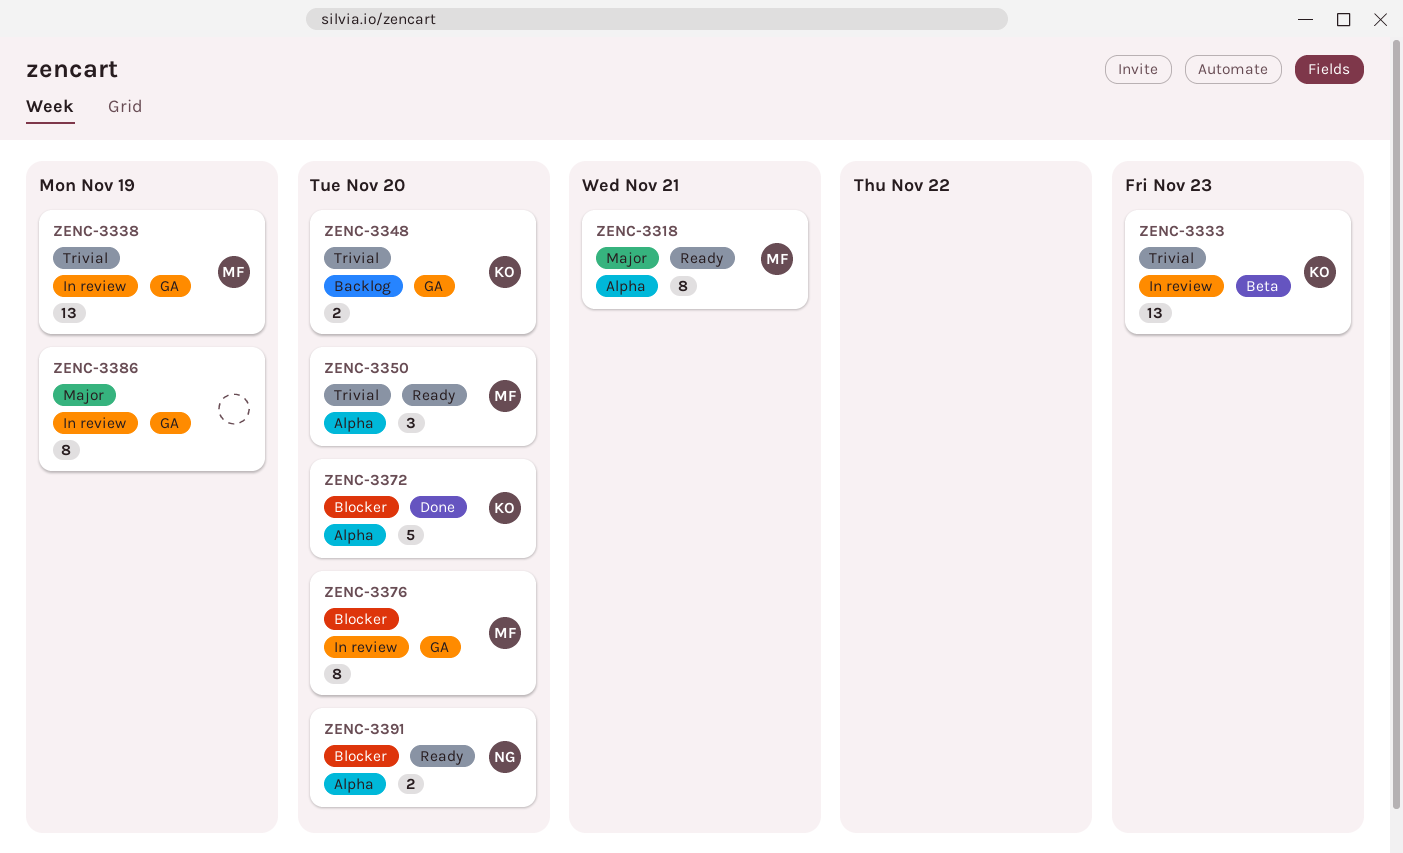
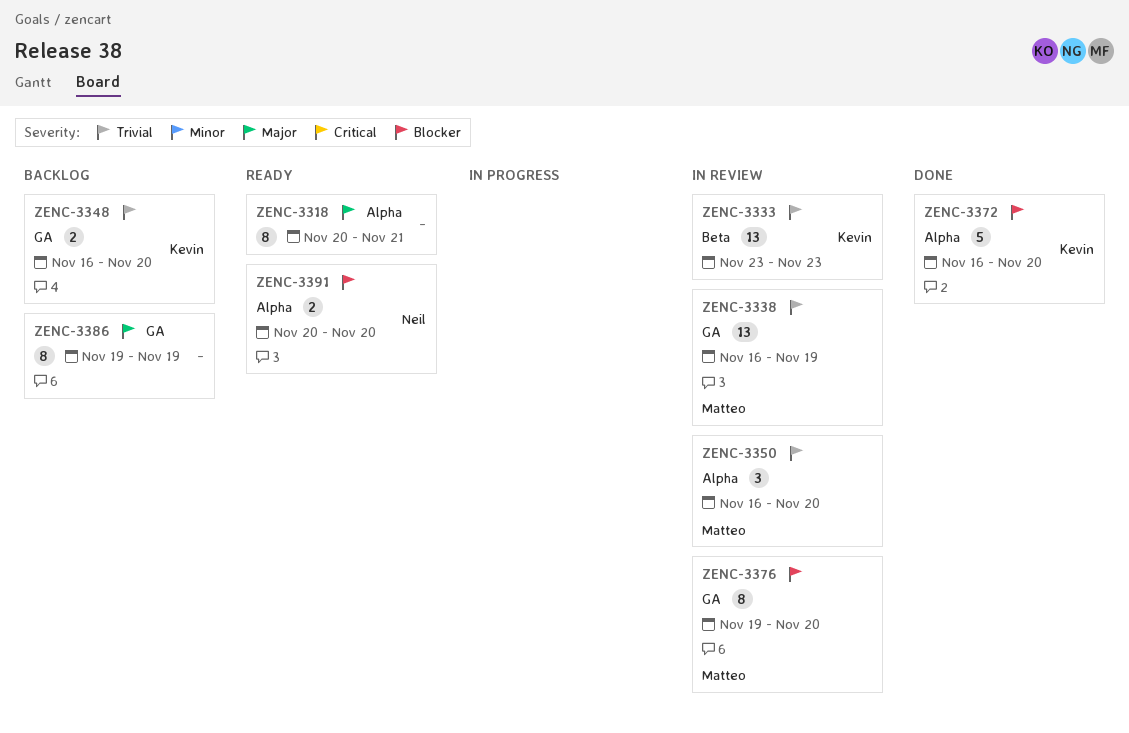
ZENC-3318, owner: Matteo -> none
ZENC-3350, status: Ready -> In review
ZENC-3386, status: In review -> Backlog

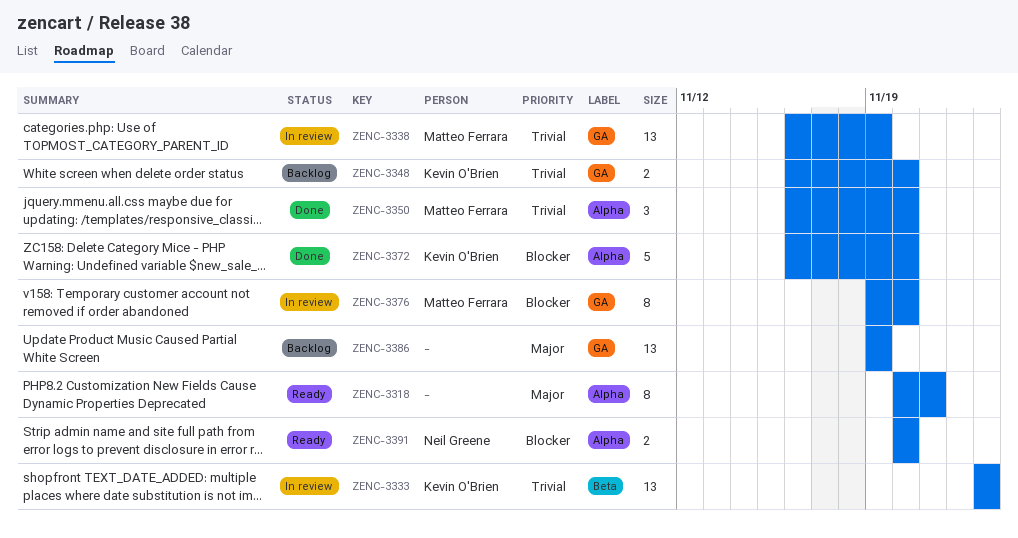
ZENC-3350, status: In review -> Done
ZENC-3386, estimate: 8 -> 13

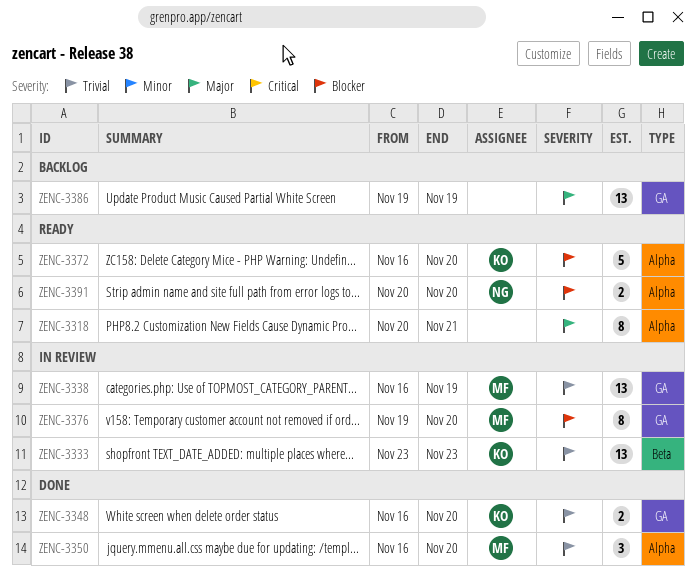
ZENC-3348, status: Backlog -> Done
ZENC-3372, status: Done -> Ready

